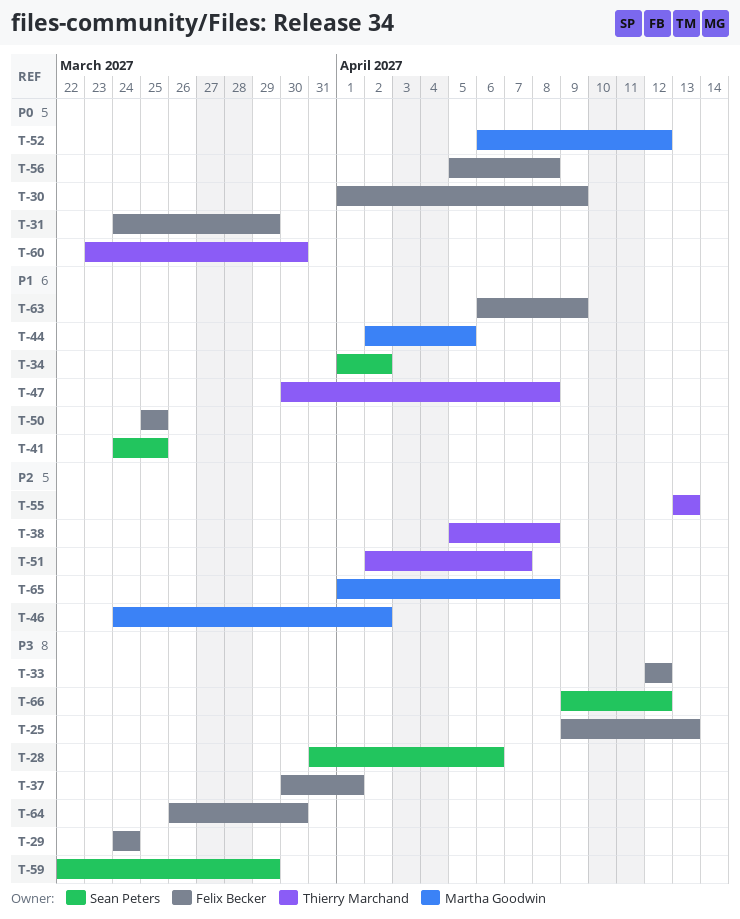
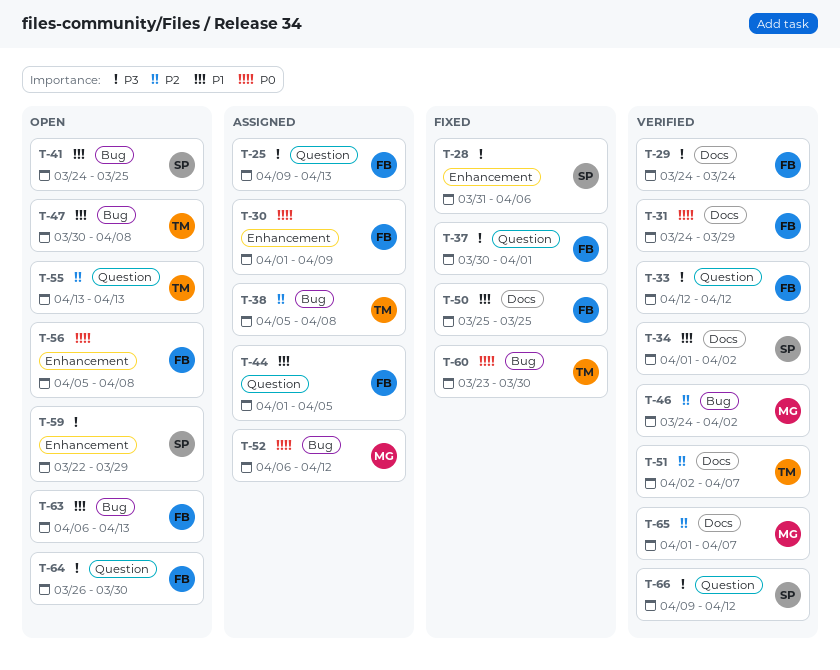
T-44, owner: Martha Goodwin -> Felix Becker
T-44, start: Apr 2 -> Apr 1
T-63, due: Apr 9 -> Apr 13
T-65, due: Apr 8 -> Apr 7

